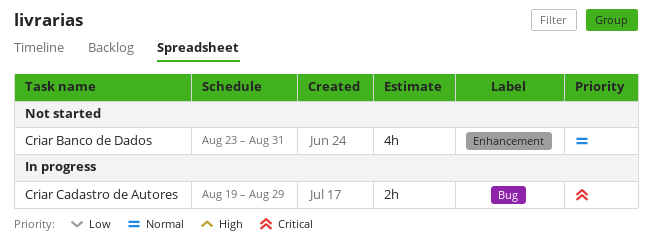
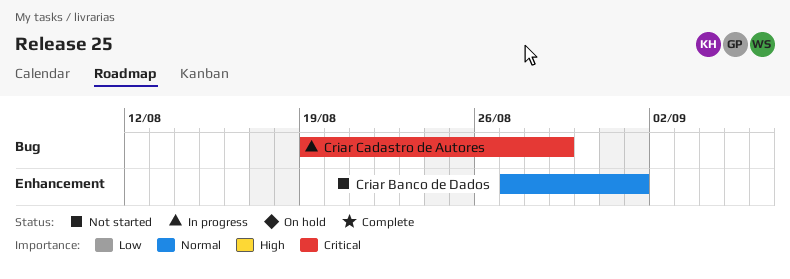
Criar Banco de Dados, start: Aug 23 -> Aug 27
Criar Banco de Dados, due: Aug 31 -> Sep 1

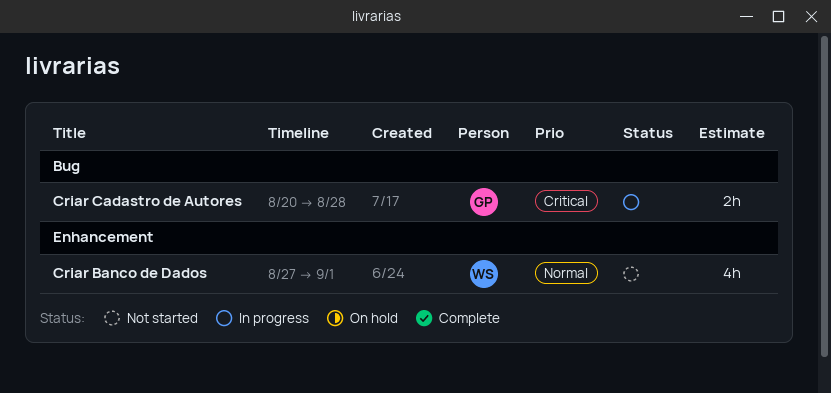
Criar Cadastro de Autores, start: Aug 19 -> Aug 20
Criar Cadastro de Autores, due: Aug 29 -> Aug 28

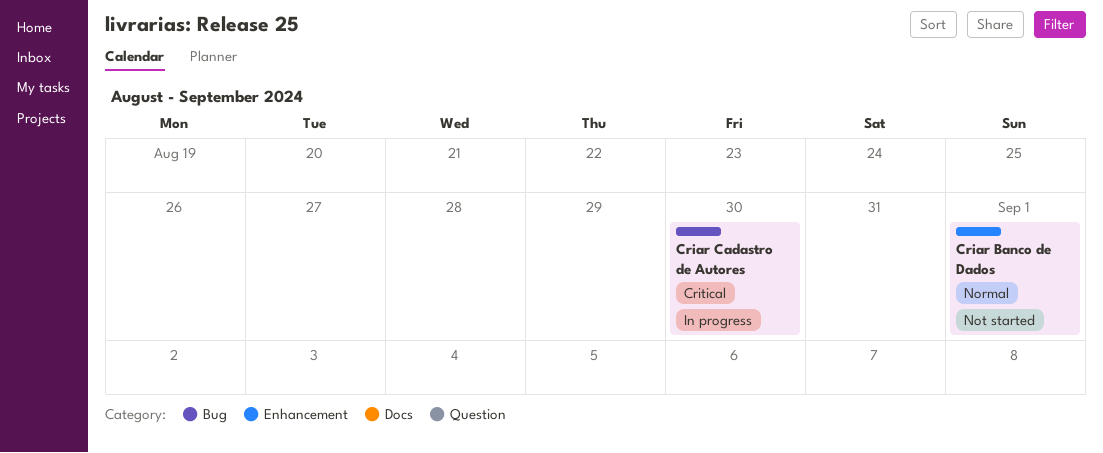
Criar Cadastro de Autores, due: Aug 28 -> Aug 30

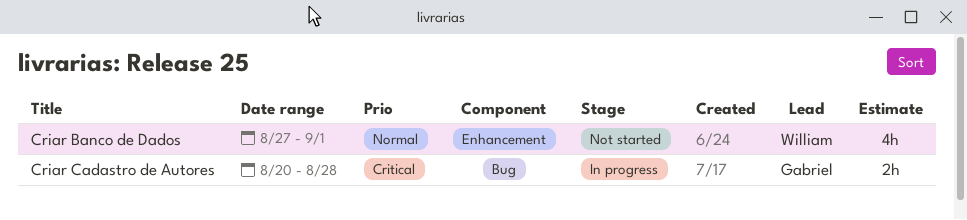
Criar Cadastro de Autores, due: Aug 30 -> Aug 28

